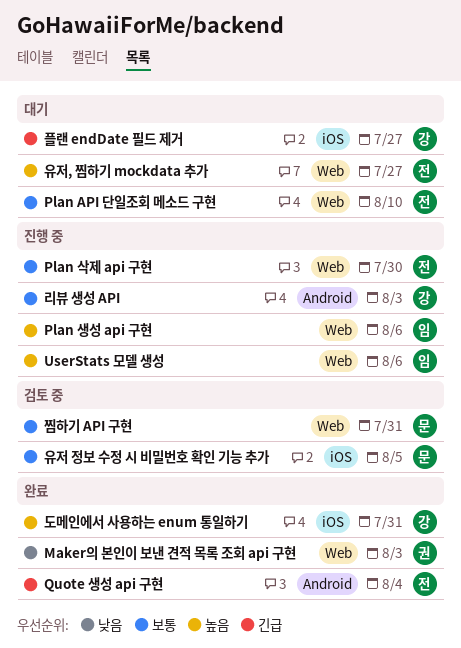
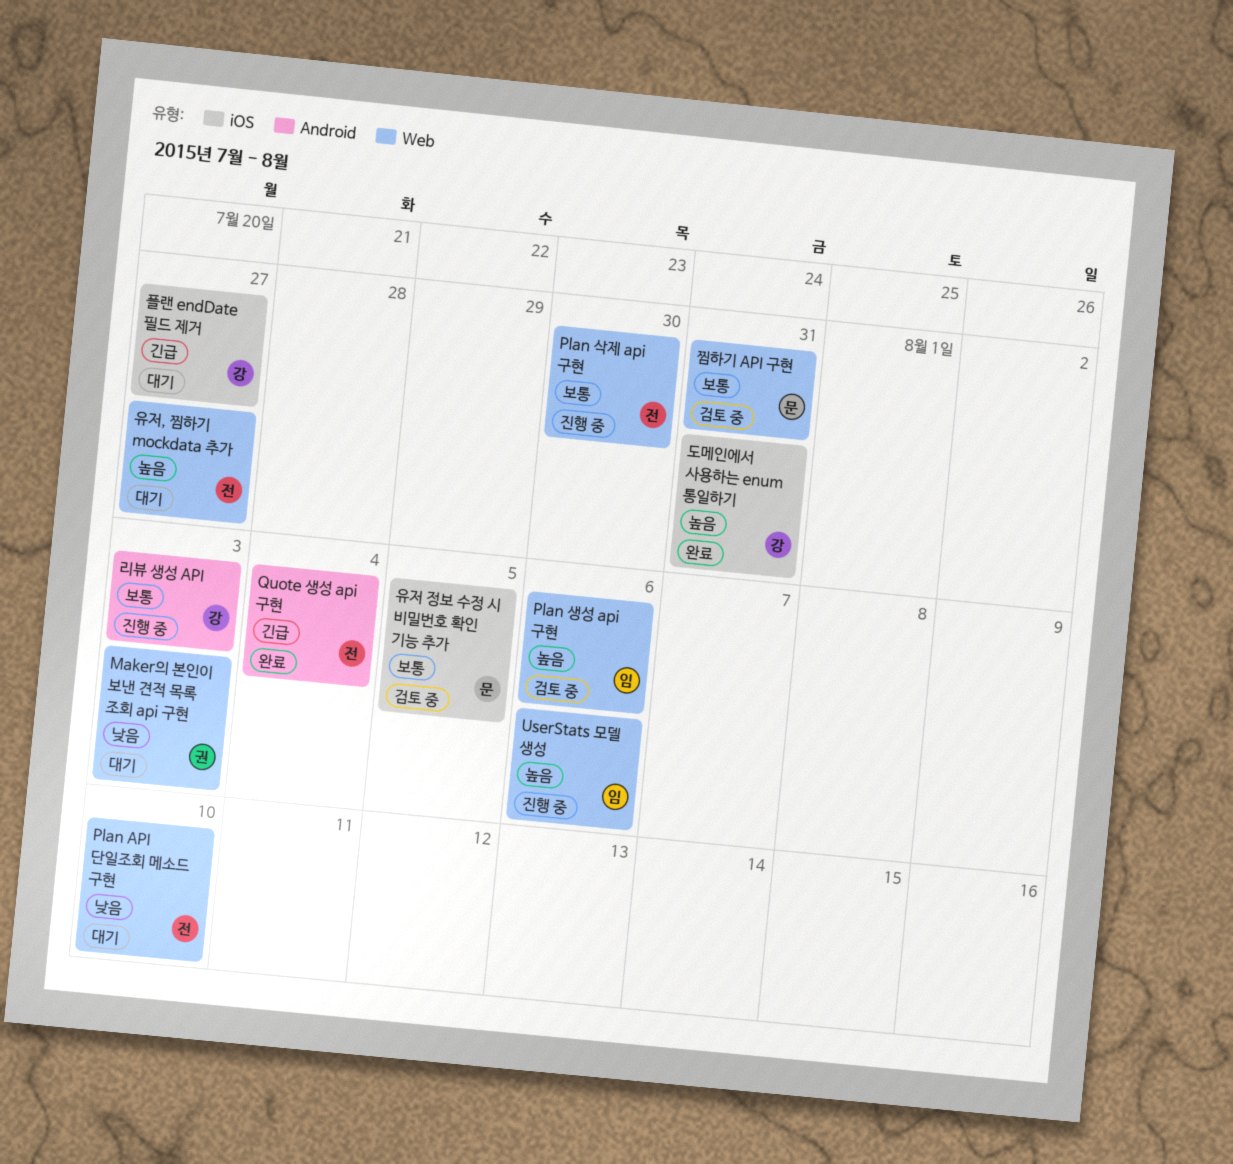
Maker의 본인이 보낸 견적 목록 조회 api 구현, status: 완료 -> 대기
Plan API 단일조회 메소드 구현, priority: 보통 -> 낮음
Plan 생성 api 구현, status: 진행 중 -> 검토 중

